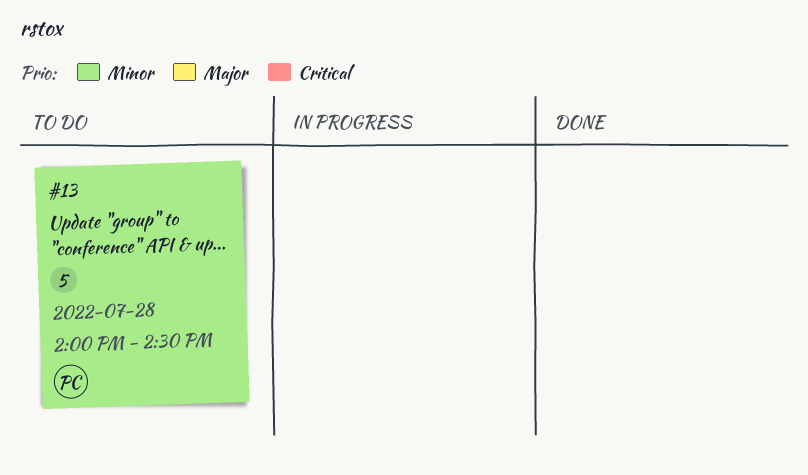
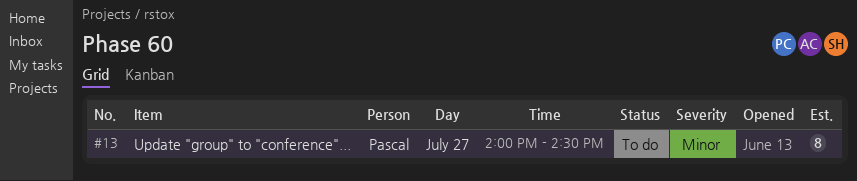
#13, estimate: 5 -> 8
#13, day: Jul 28 -> Jul 27

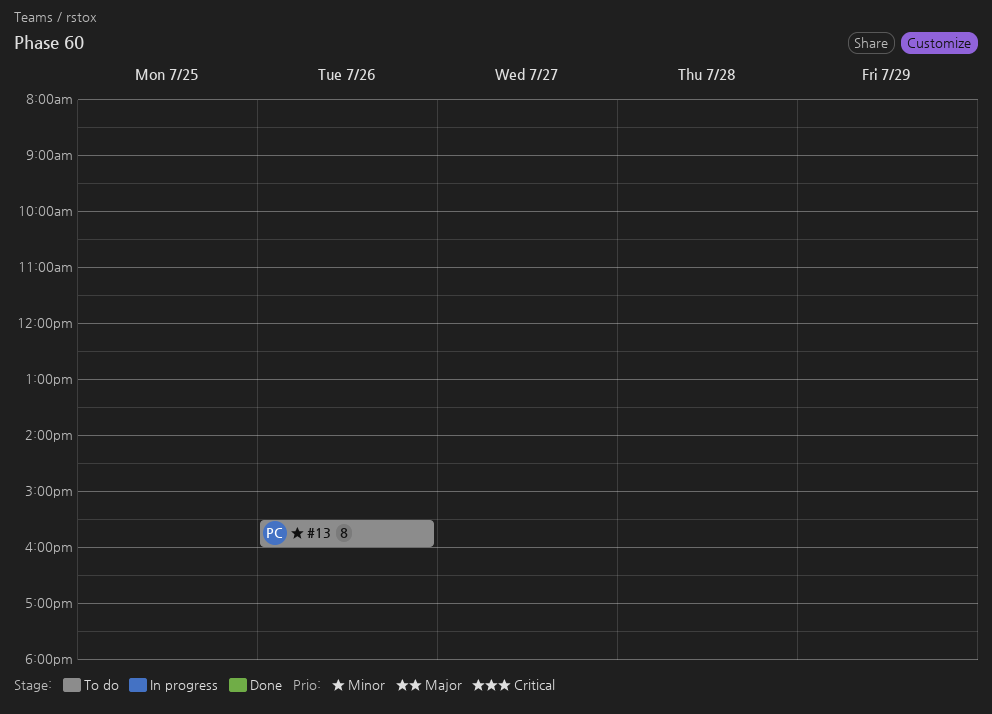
#13, day: Jul 27 -> Jul 26
#13, begins: 14:00 -> 15:30
#13, ends: 14:30 -> 16:00

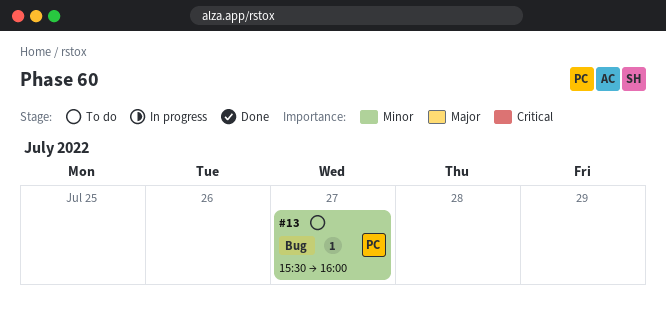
#13, estimate: 8 -> 1
#13, day: Jul 26 -> Jul 27

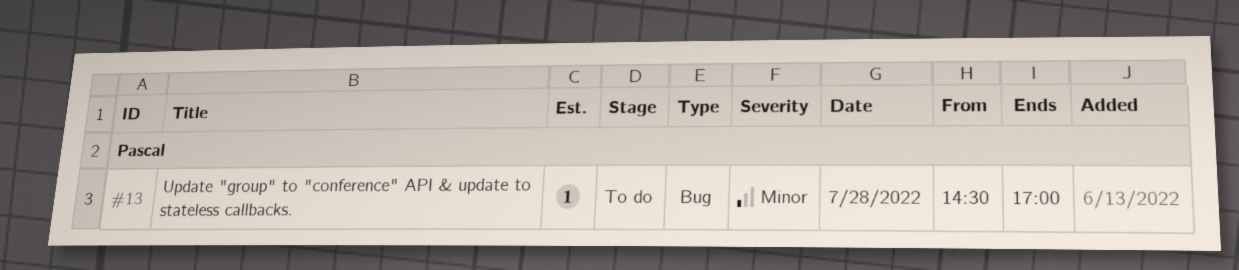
#13, day: Jul 27 -> Jul 28
#13, begins: 15:30 -> 14:30
#13, ends: 16:00 -> 17:00

